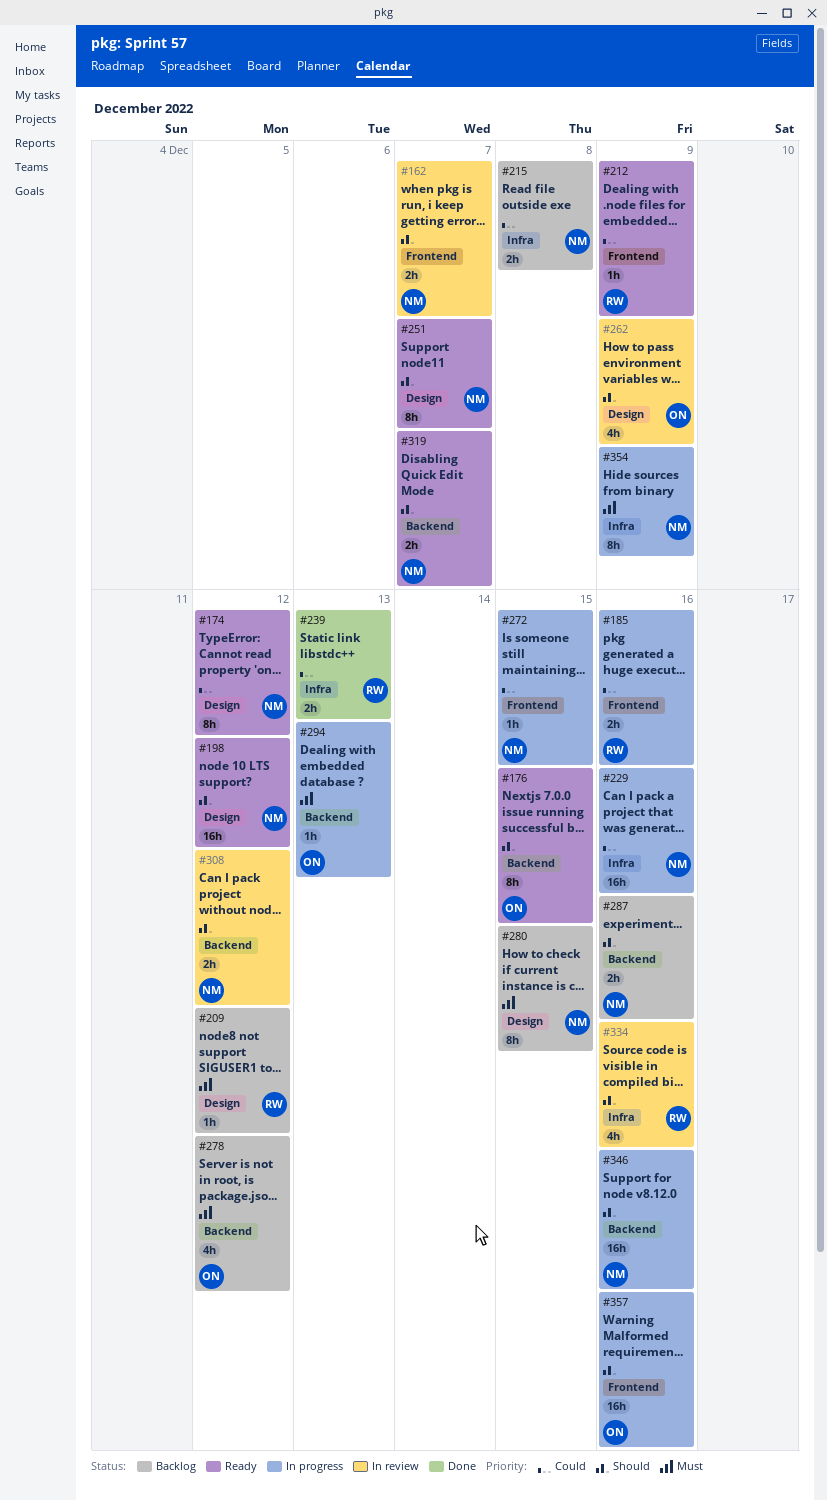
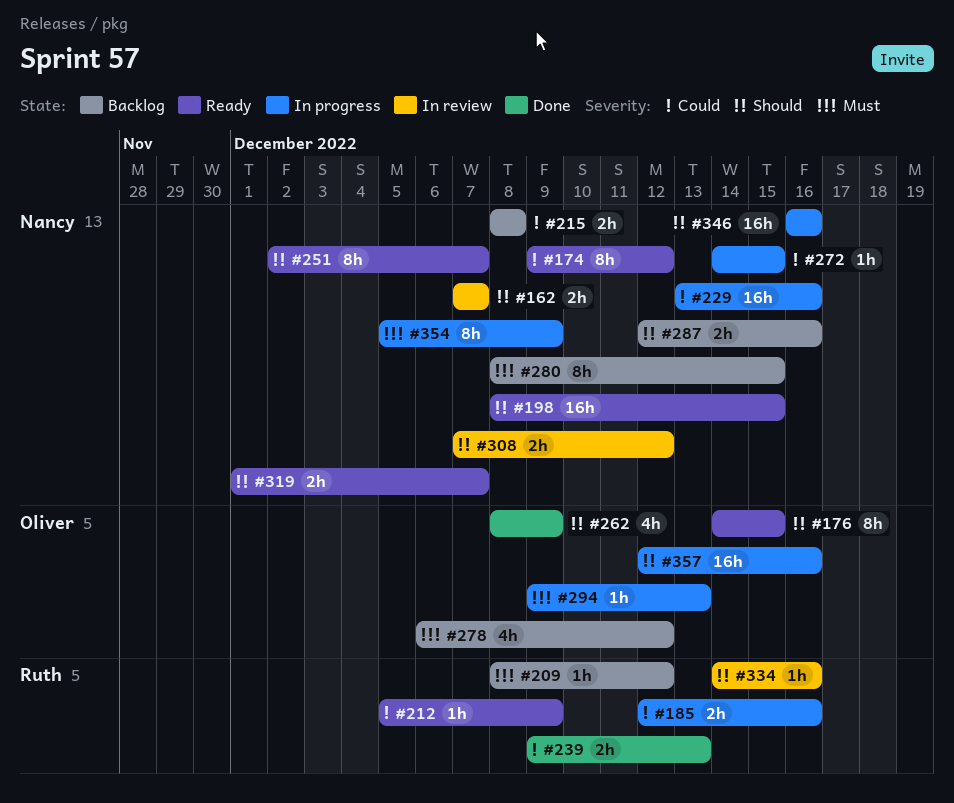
#198, due: Dec 12 -> Dec 15
#262, status: In review -> Done
#334, estimate: 4h -> 1h

